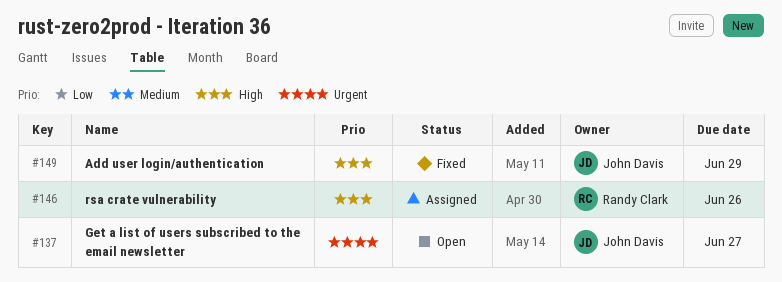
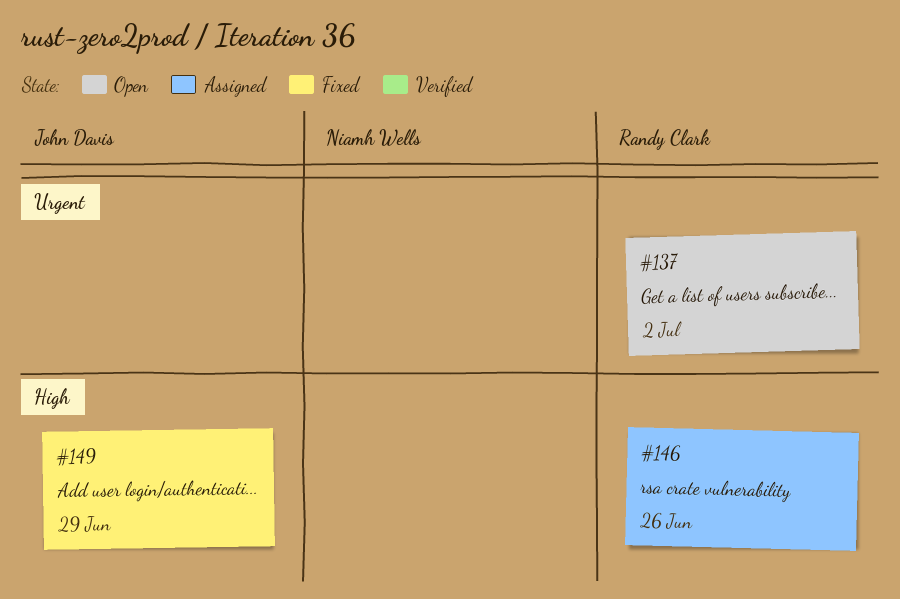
#137, owner: John Davis -> Randy Clark
#137, due: Jun 27 -> Jul 2

